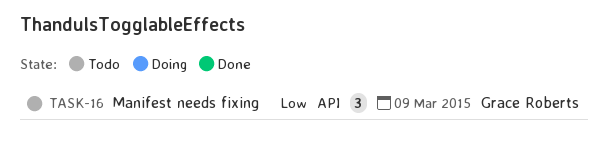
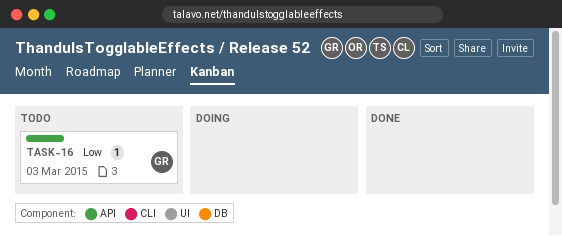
TASK-16, estimate: 3 -> 1
TASK-16, due: Mar 9 -> Mar 3

